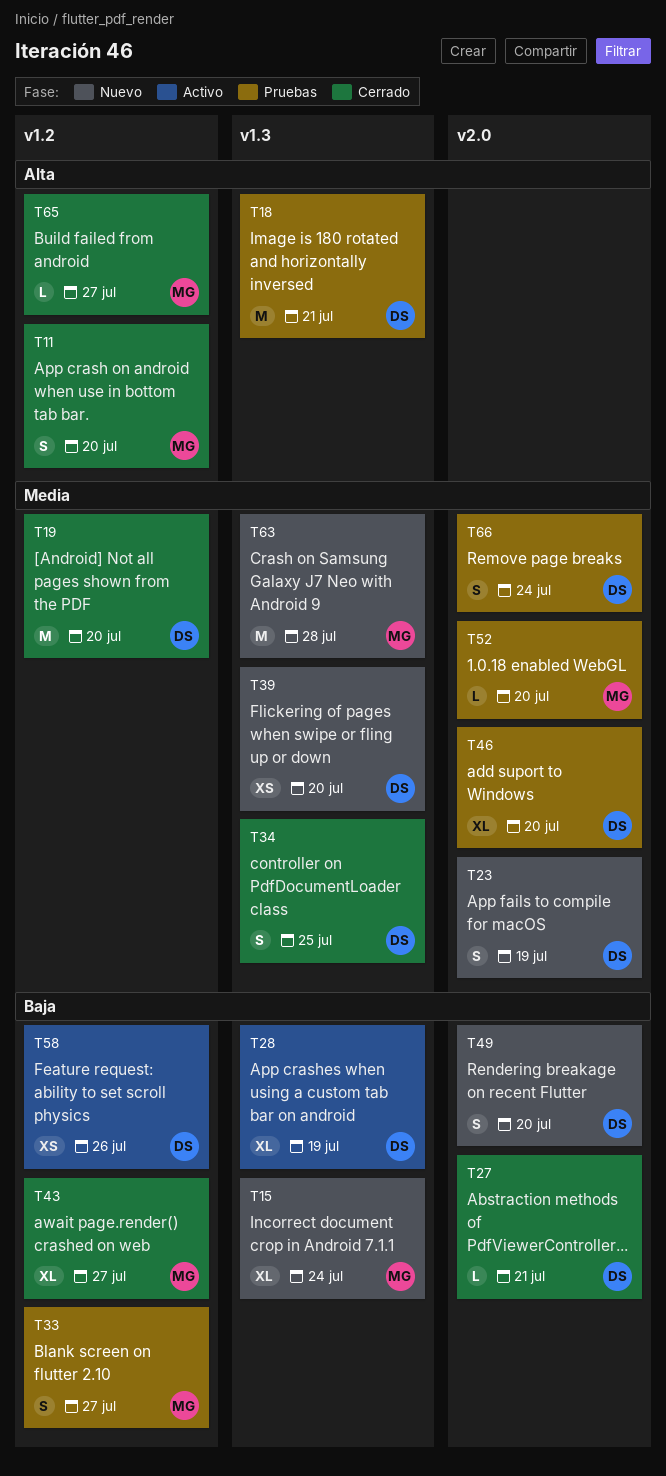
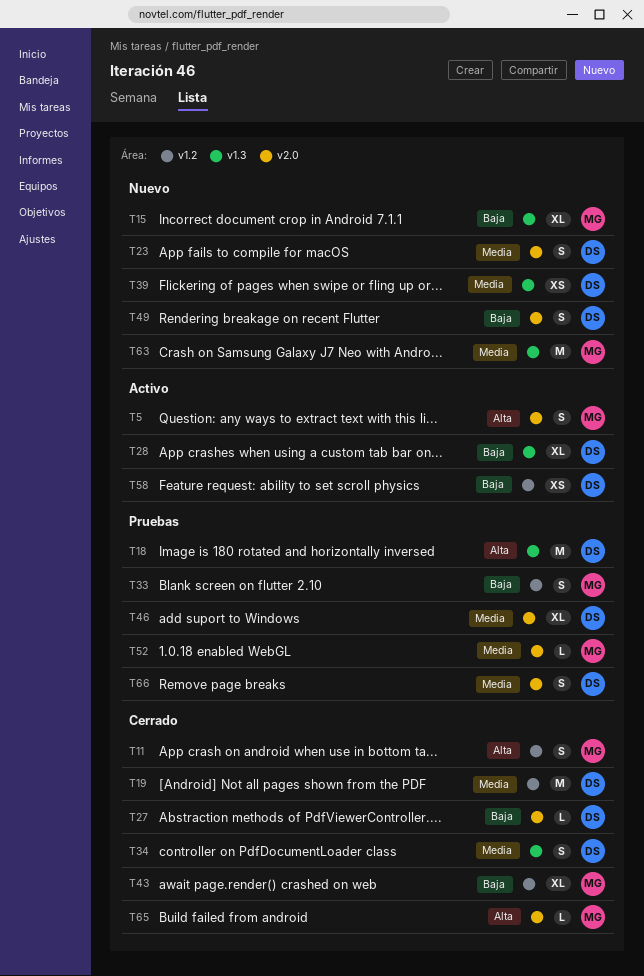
T5: none -> present
T65, label: v1.2 -> v2.0

